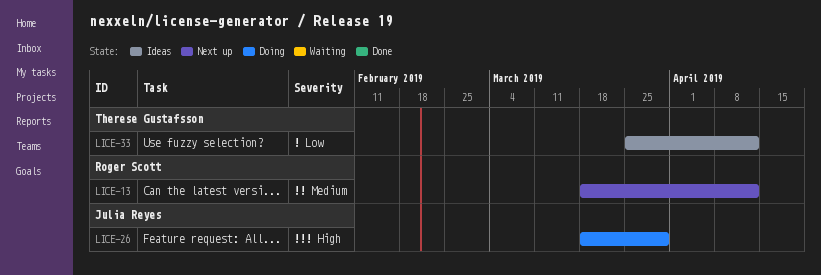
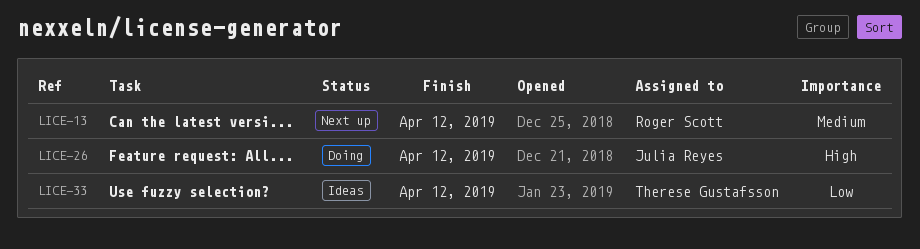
LICE-26, due: Mar 29 -> Apr 12

